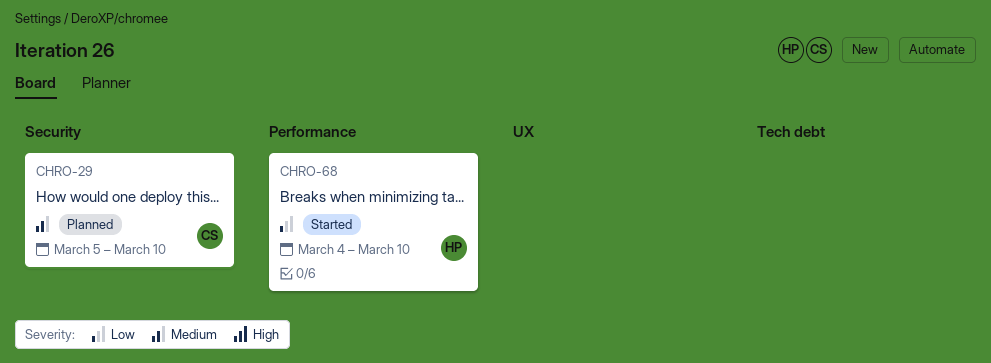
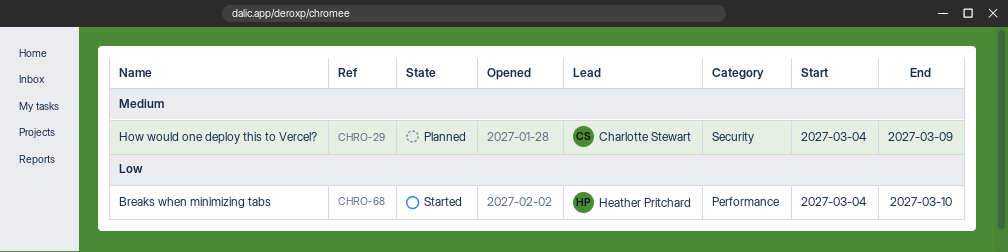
CHRO-29, start: Mar 5 -> Mar 4
CHRO-29, due: Mar 10 -> Mar 9

